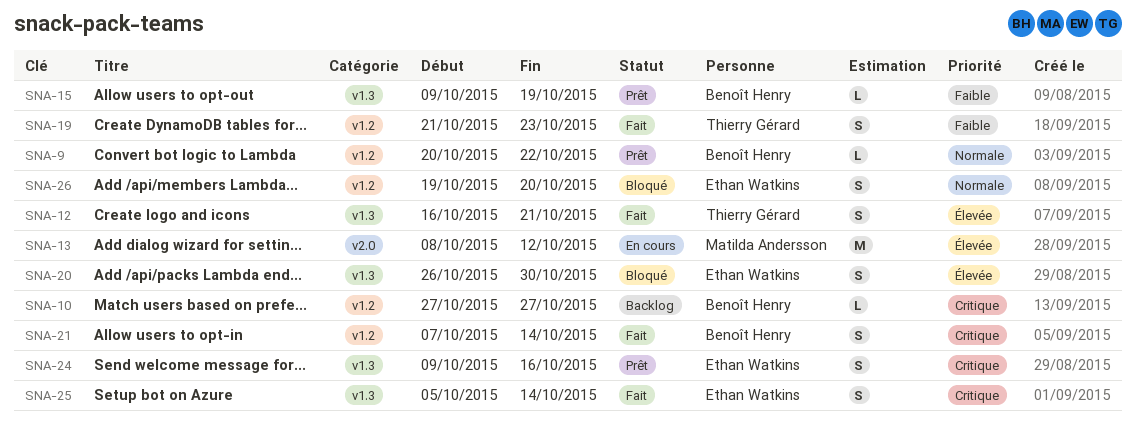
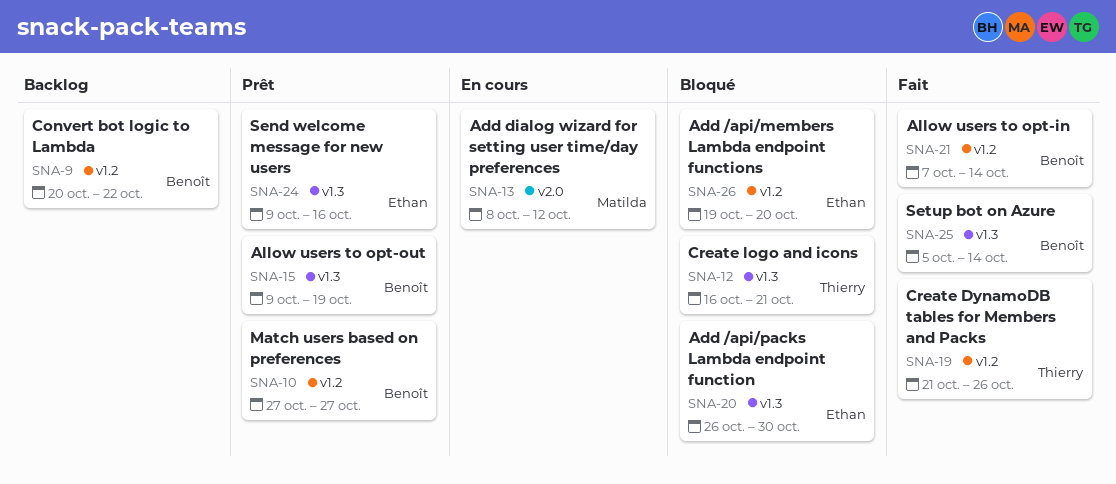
SNA-9, status: Prêt -> Backlog
SNA-10, status: Backlog -> Prêt
SNA-12, status: Fait -> Bloqué
SNA-19, due: Oct 23 -> Oct 26
SNA-25, owner: Ethan Watkins -> Benoît Henry

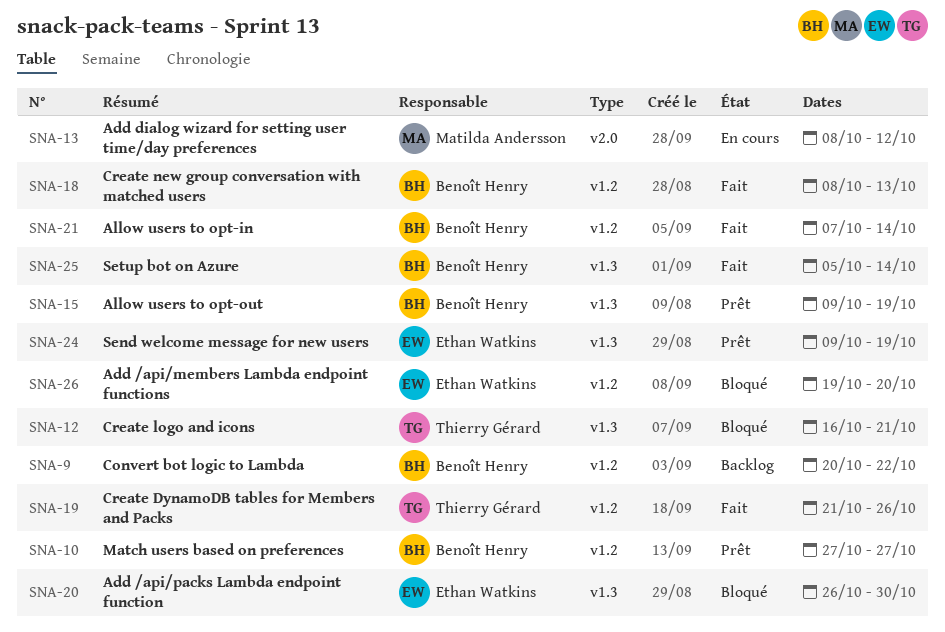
SNA-18: none -> present
SNA-24, due: Oct 16 -> Oct 19

